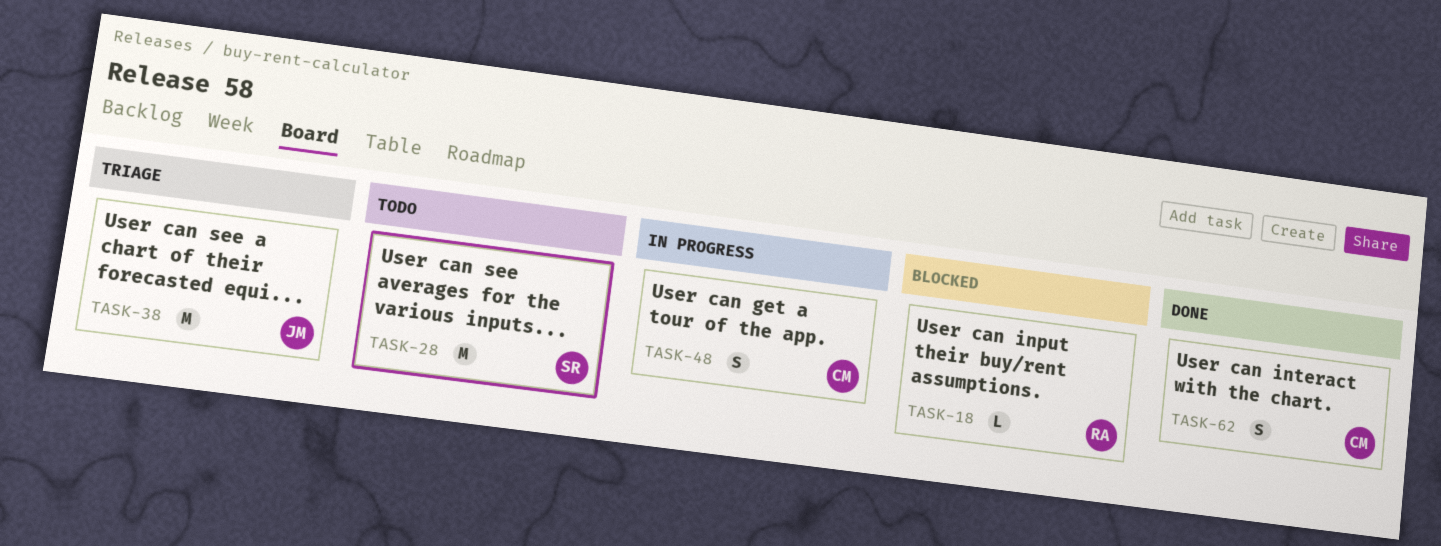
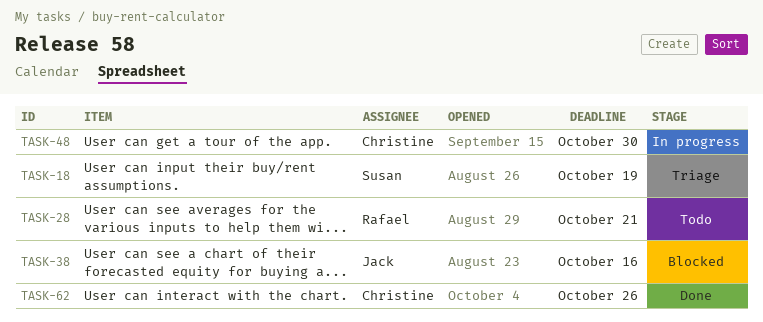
TASK-18, status: Blocked -> Triage
TASK-18, owner: Rafael -> Susan
TASK-28, owner: Susan -> Rafael
TASK-38, status: Triage -> Blocked

